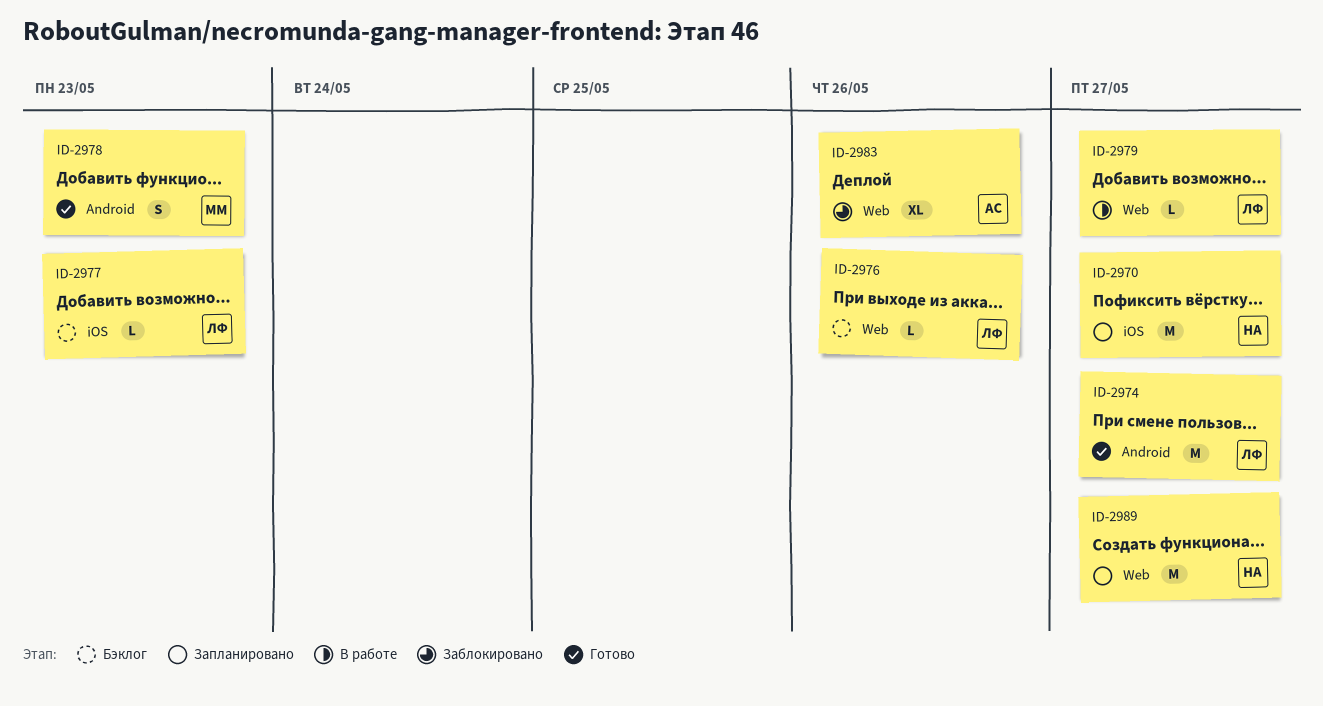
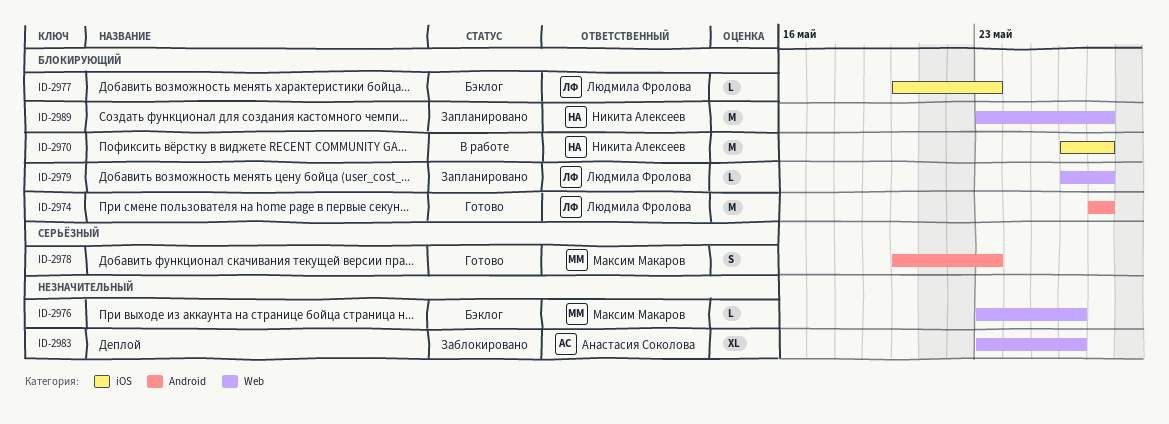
ID-2970, status: Запланировано -> В работе
ID-2976, owner: Людмила Фролова -> Максим Макаров
ID-2979, status: В работе -> Запланировано

